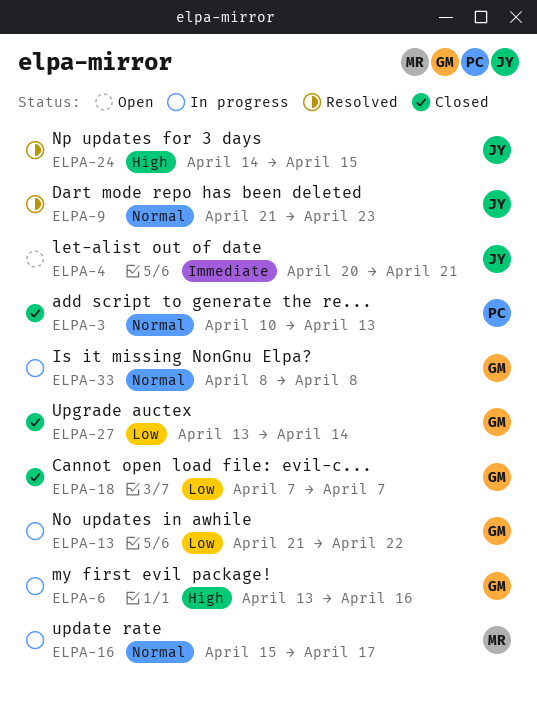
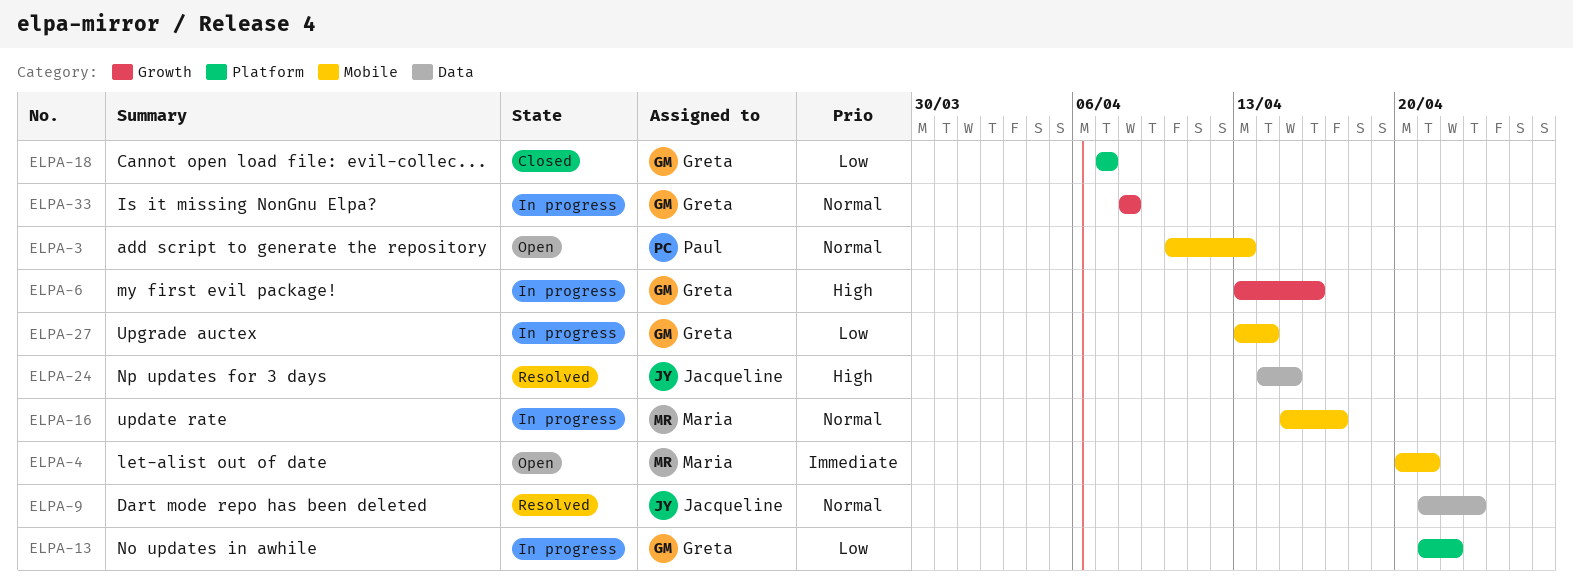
ELPA-3, status: Closed -> Open
ELPA-4, owner: Jacqueline -> Maria
ELPA-27, status: Closed -> In progress

